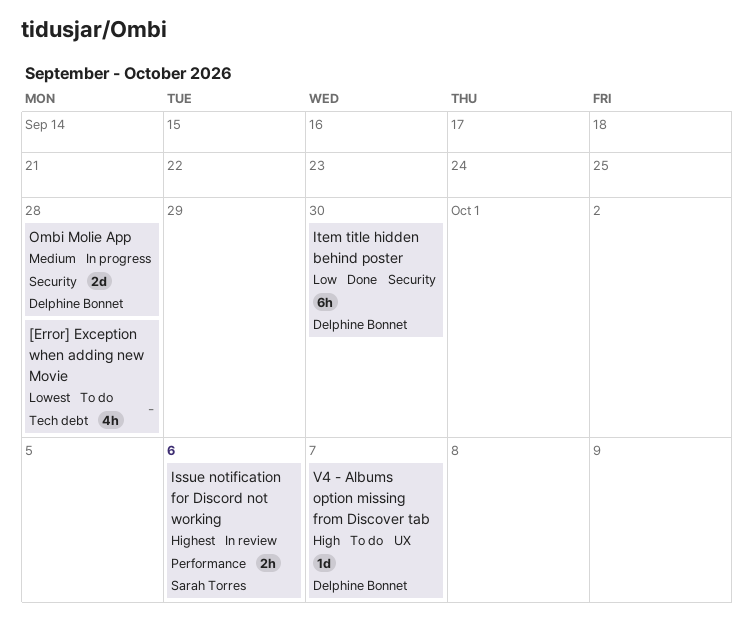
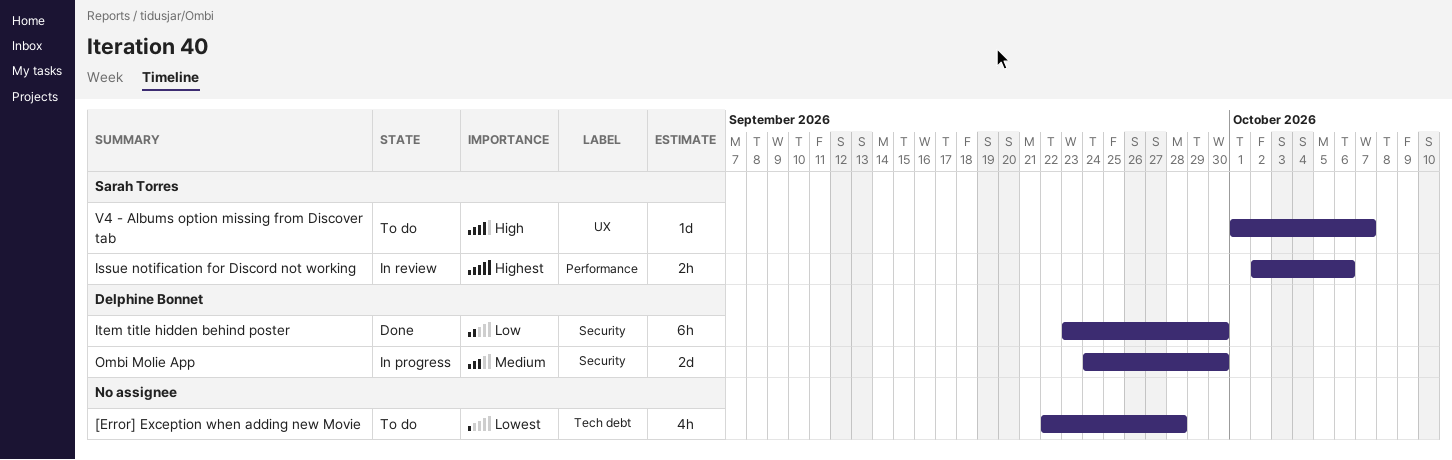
Ombi Molie App, due: Sep 28 -> Sep 30
V4 - Albums option missing from Discover tab, owner: Delphine Bonnet -> Sarah Torres

